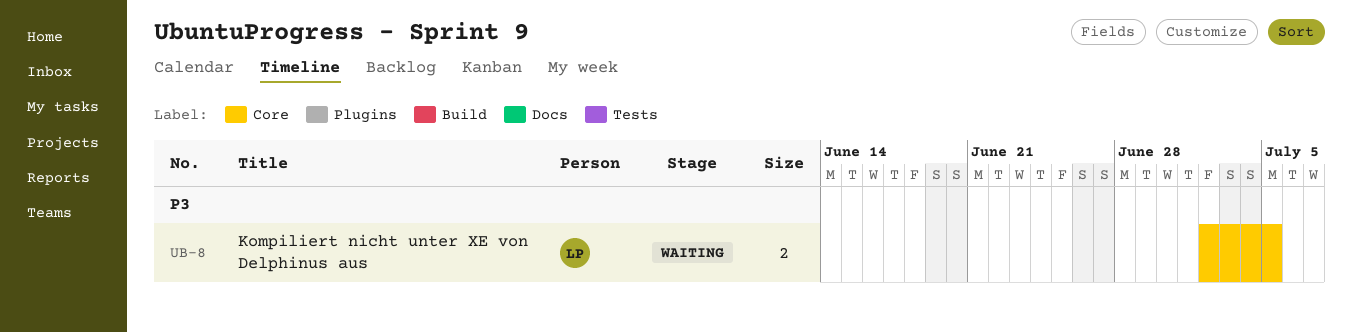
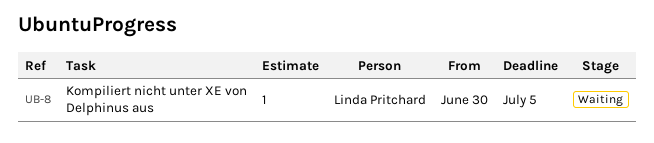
UB-8, estimate: 2 -> 1
UB-8, start: Jul 2 -> Jun 30

